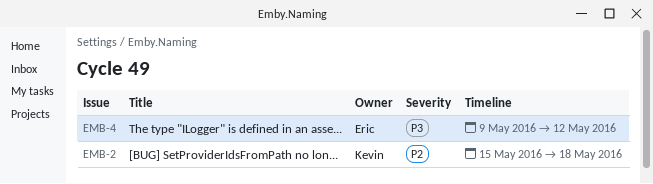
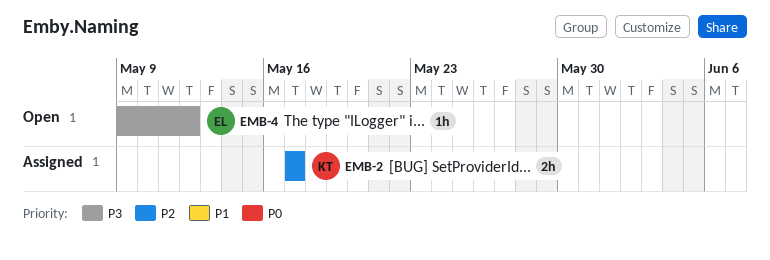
EMB-2, start: May 15 -> May 17
EMB-2, due: May 18 -> May 17

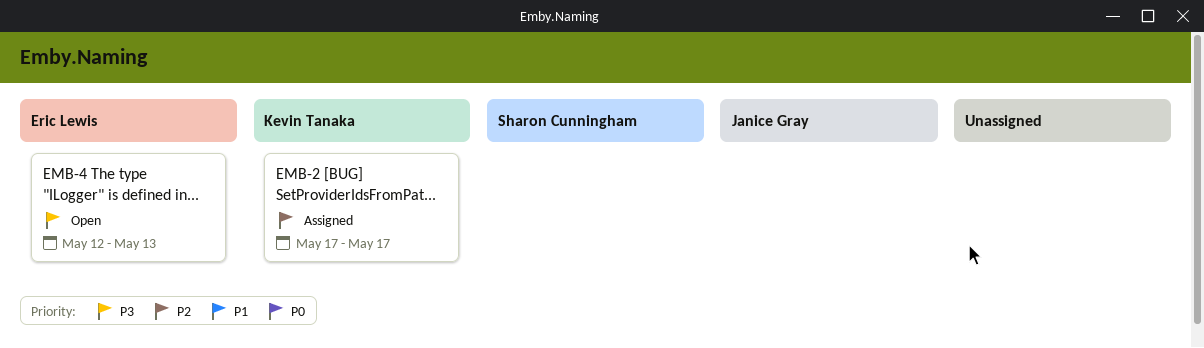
EMB-4, start: May 9 -> May 12
EMB-4, due: May 12 -> May 13

